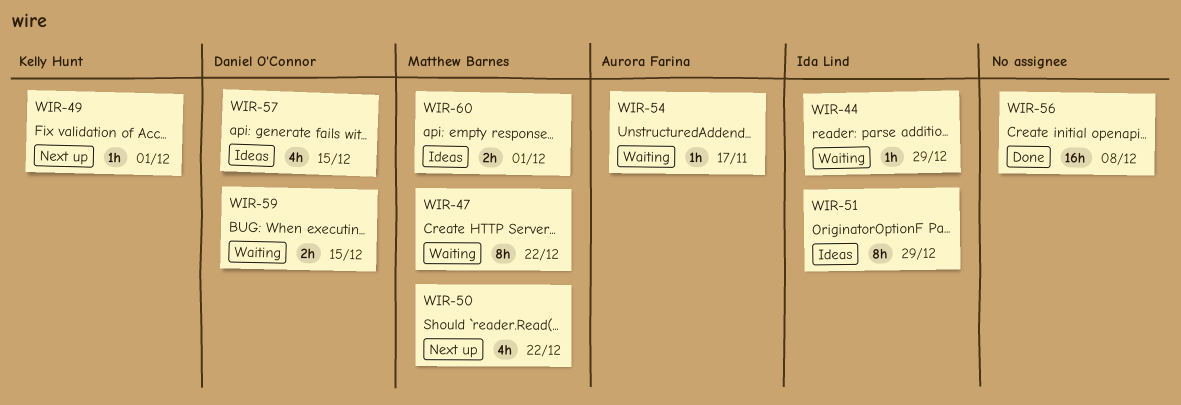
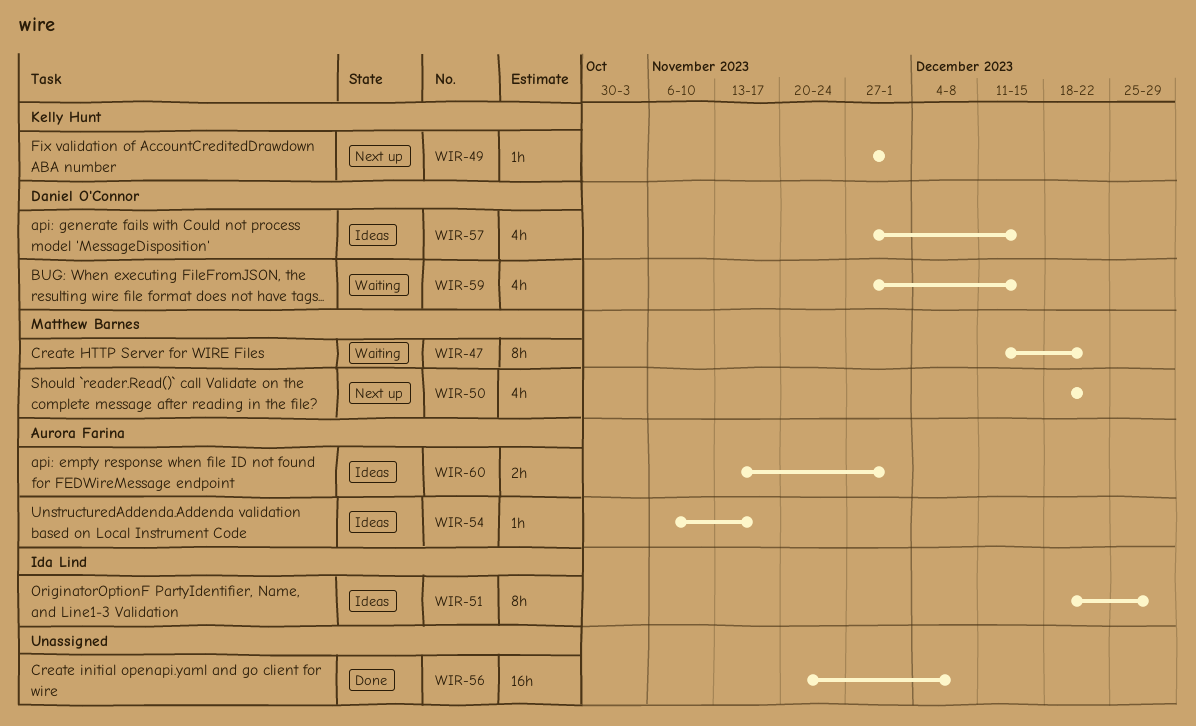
WIR-44: present -> none
WIR-54, status: Waiting -> Ideas
WIR-59, estimate: 2h -> 4h
WIR-60, owner: Matthew Barnes -> Aurora Farina

